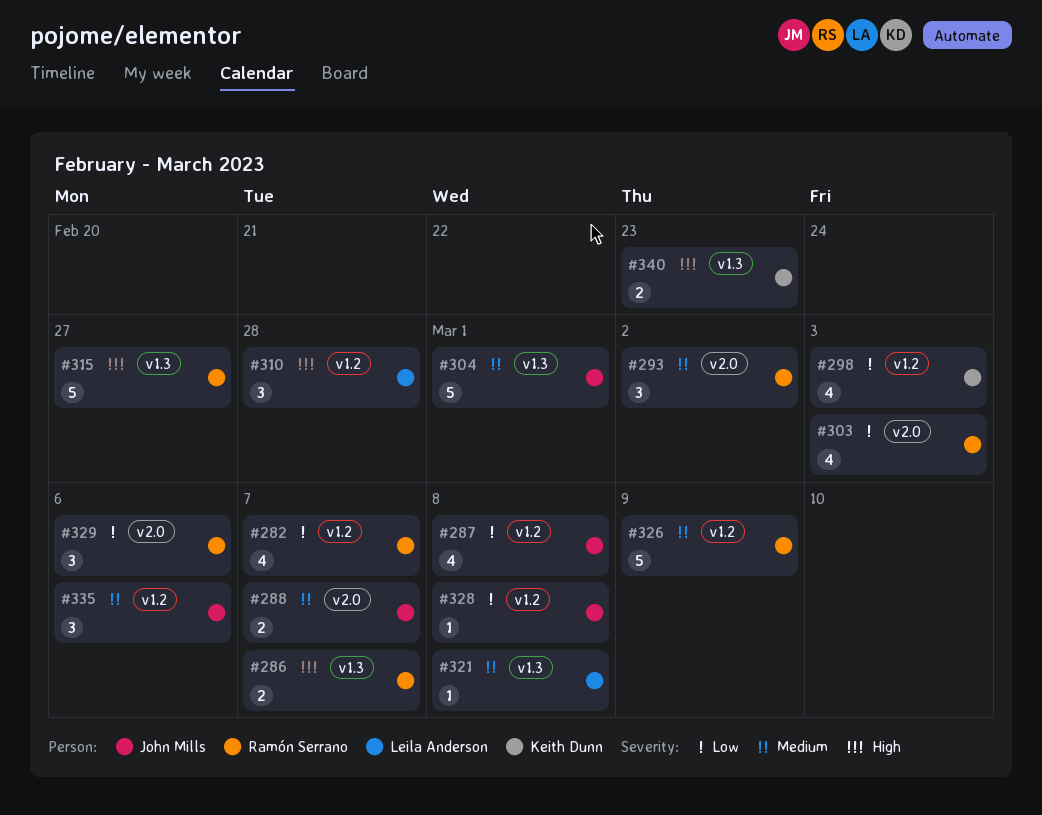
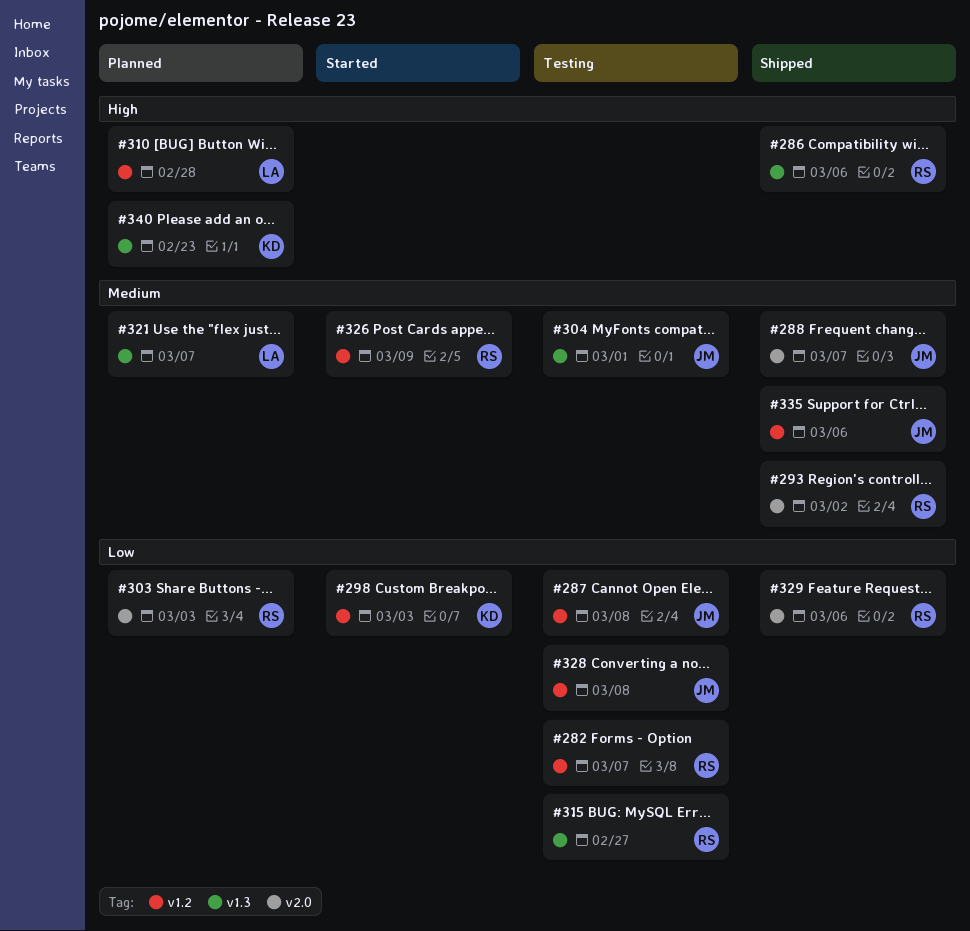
#286, due: Mar 7 -> Mar 6
#315, priority: High -> Low
#321, due: Mar 8 -> Mar 7

